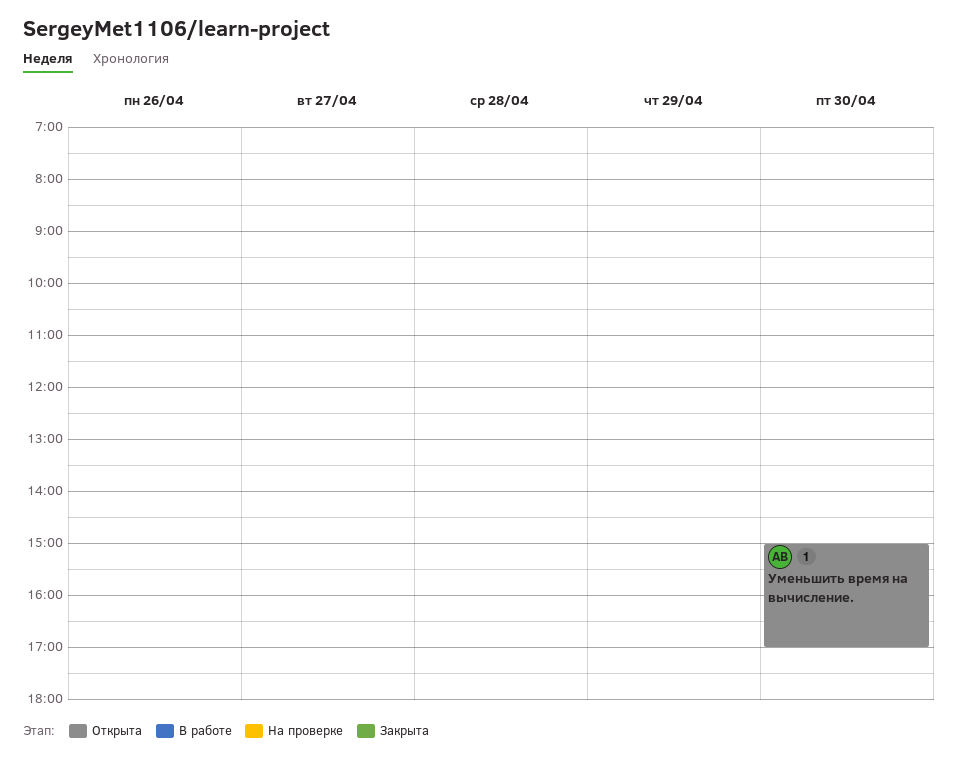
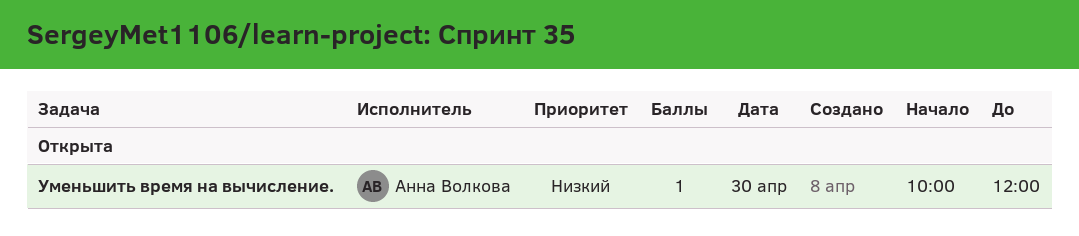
Уменьшить время на вычисление., begins: 15:00 -> 10:00
Уменьшить время на вычисление., ends: 17:00 -> 12:00

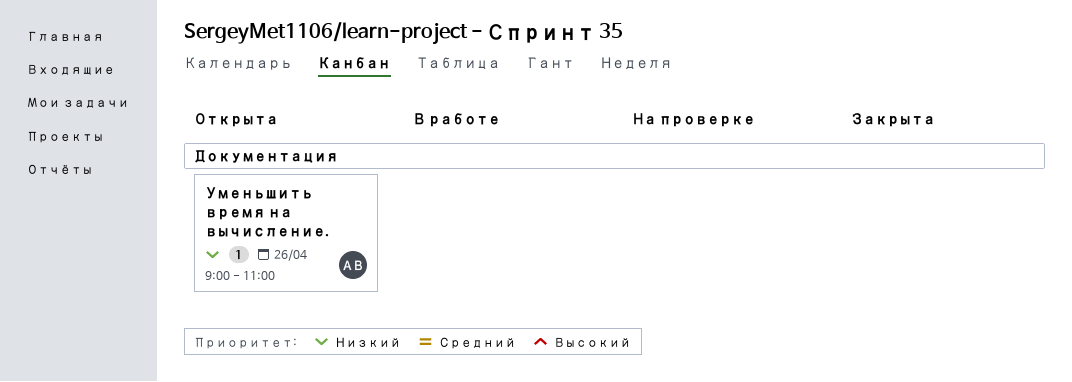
Уменьшить время на вычисление., day: Apr 30 -> Apr 26
Уменьшить время на вычисление., begins: 10:00 -> 09:00
Уменьшить время на вычисление., ends: 12:00 -> 11:00

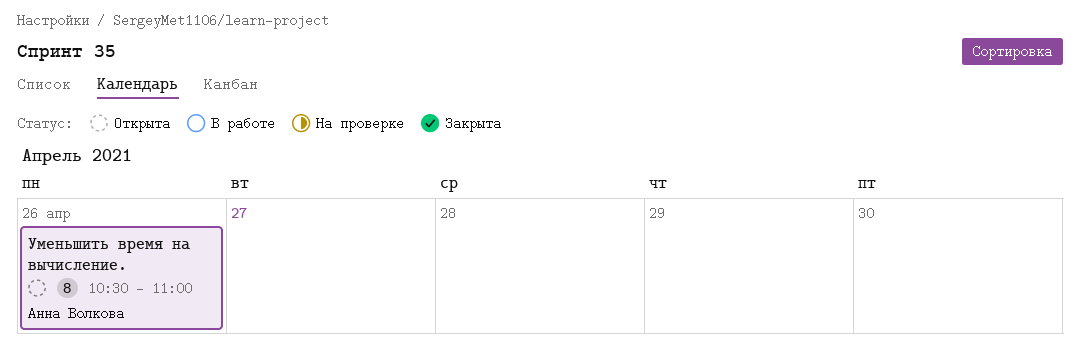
Уменьшить время на вычисление., estimate: 1 -> 8
Уменьшить время на вычисление., begins: 09:00 -> 10:30

